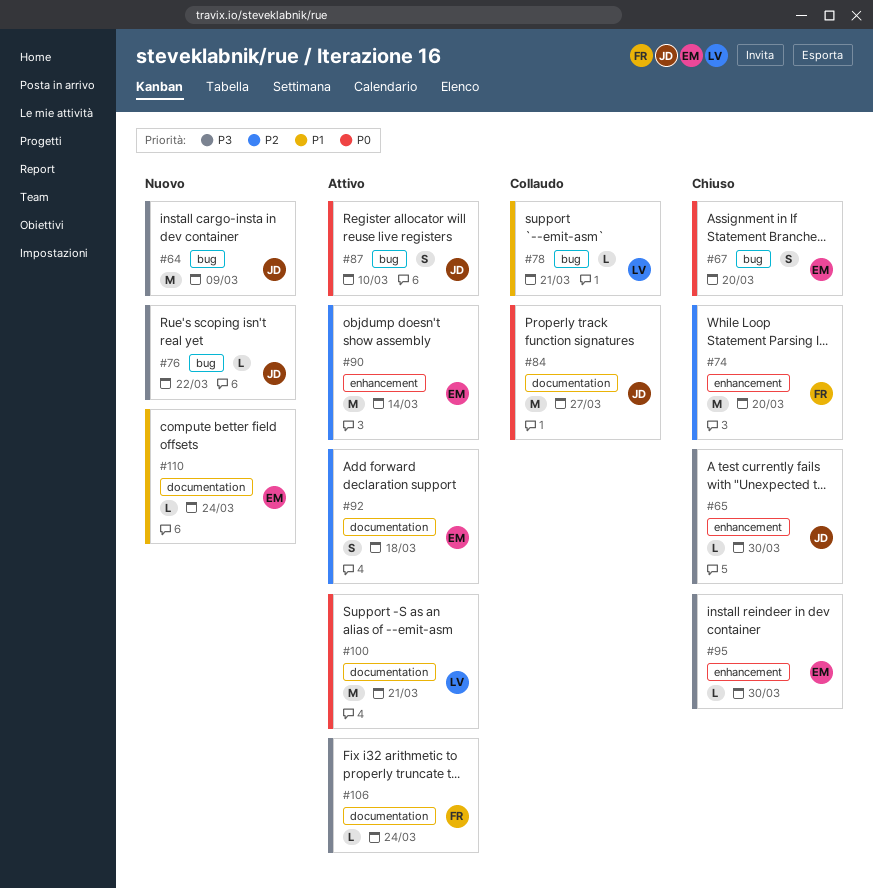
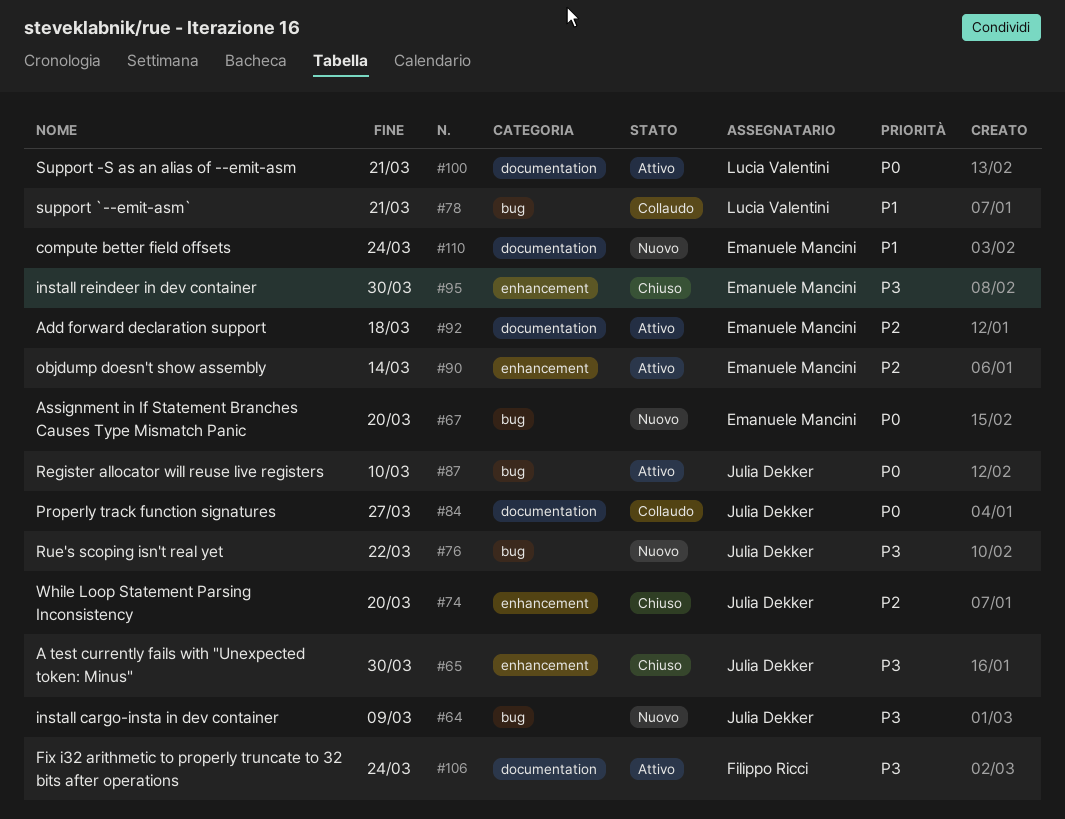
#67, status: Chiuso -> Nuovo
#74, owner: Filippo Ricci -> Julia Dekker

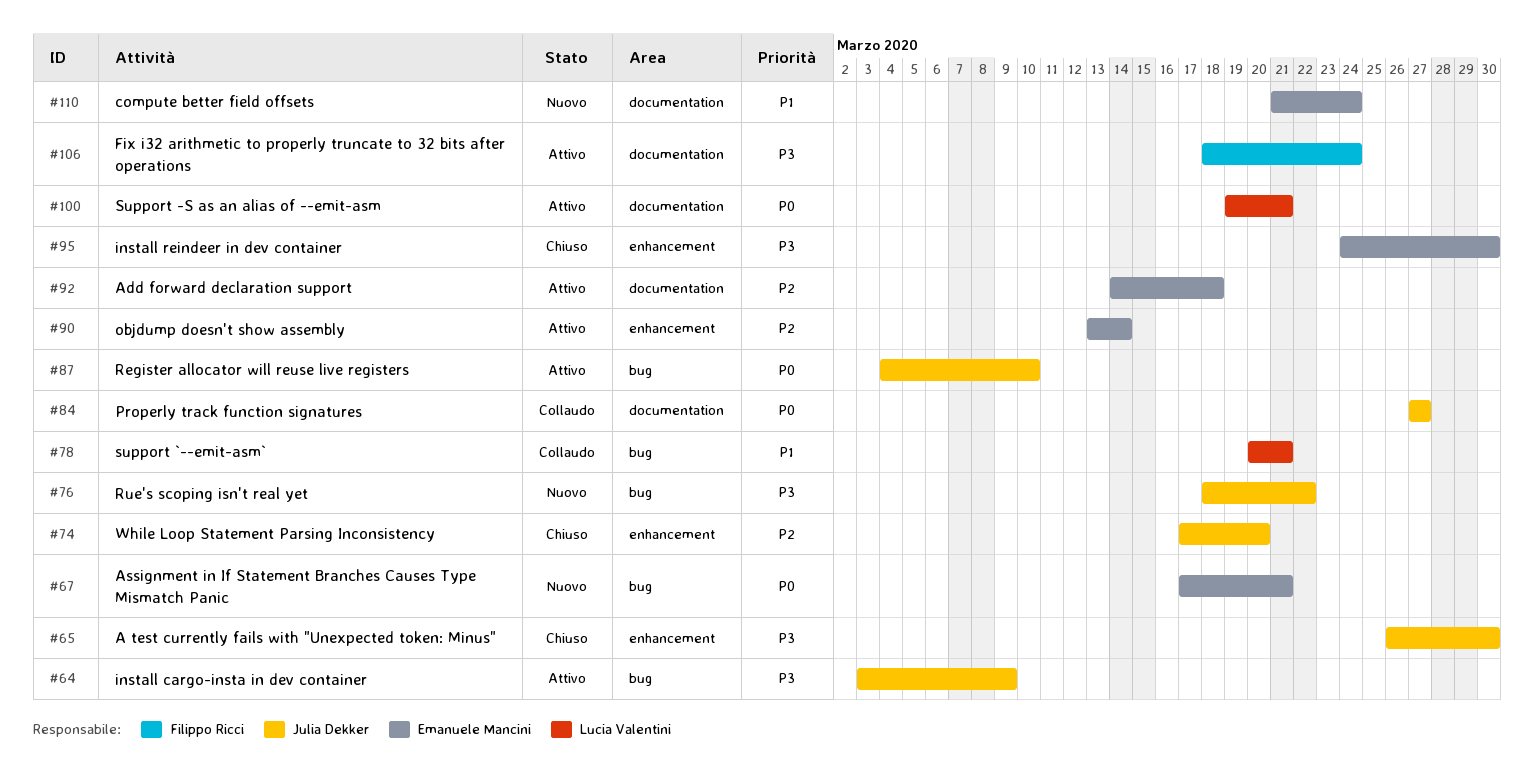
#64, status: Nuovo -> Attivo
#67, due: Mar 20 -> Mar 21

